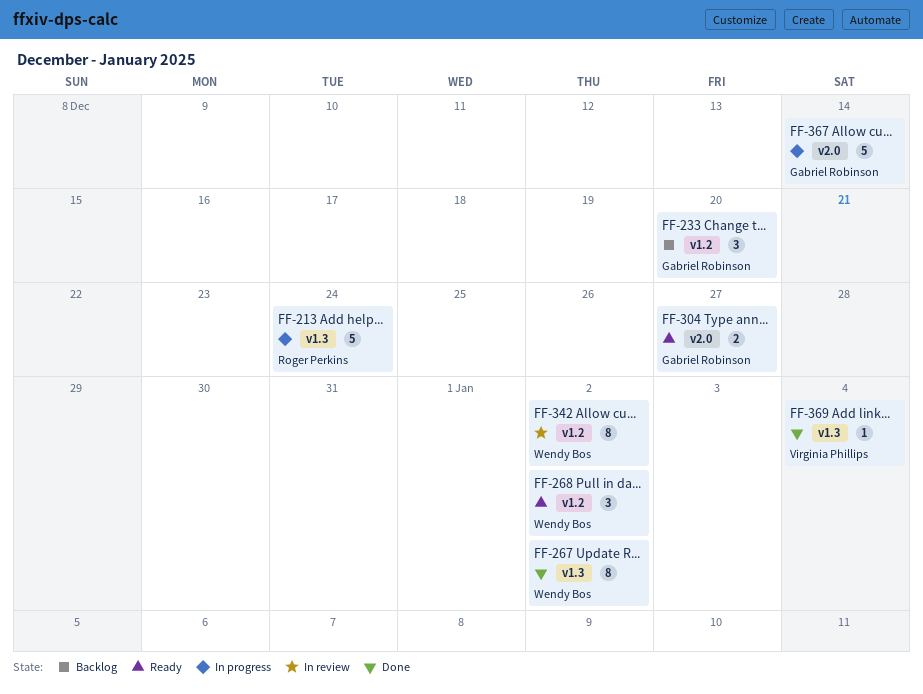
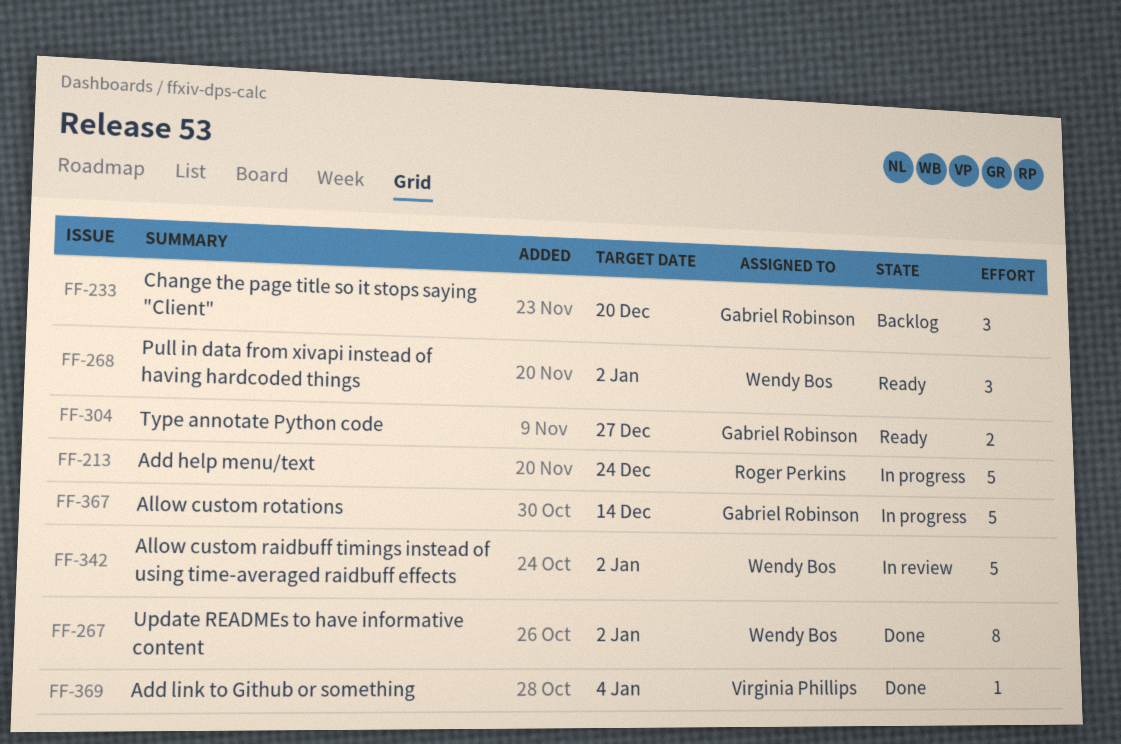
FF-342, estimate: 8 -> 5

